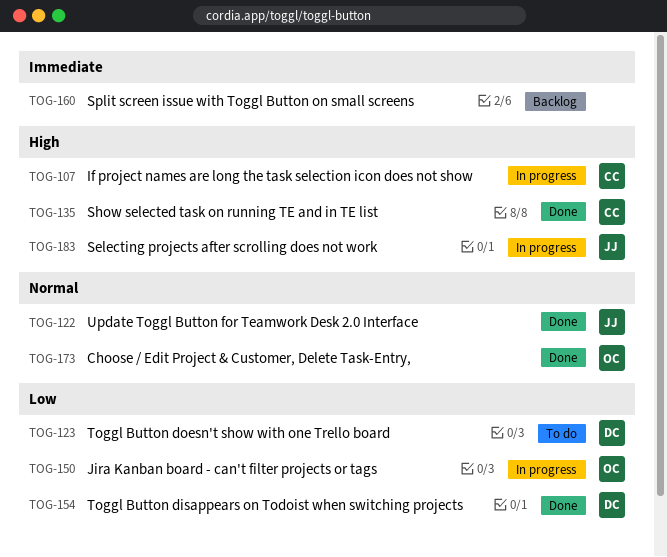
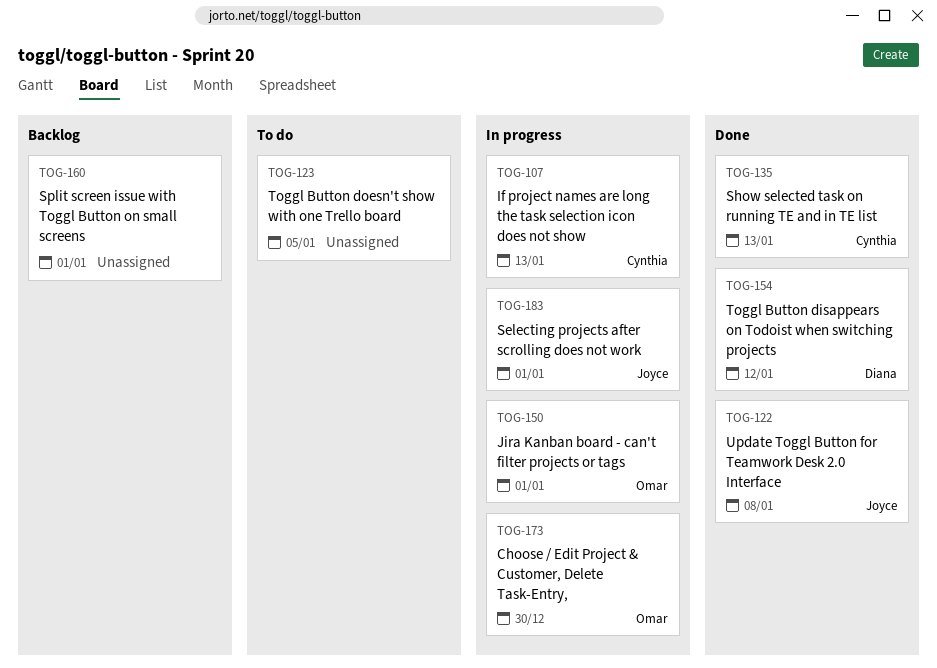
TOG-123, owner: Diana -> none
TOG-173, status: Done -> In progress

